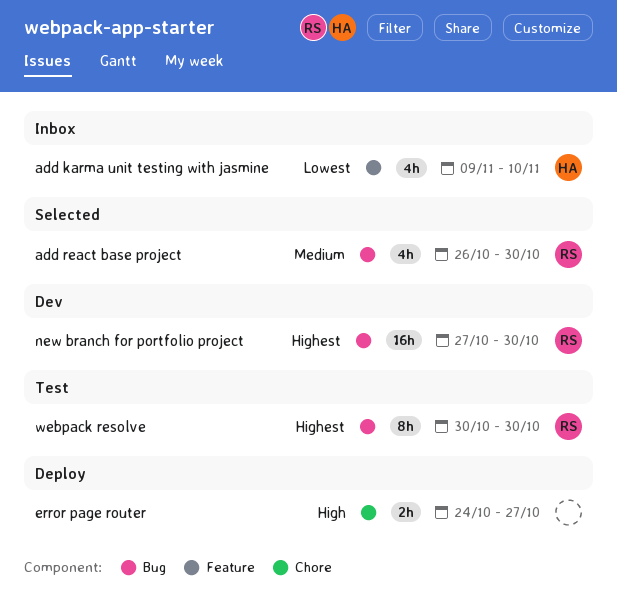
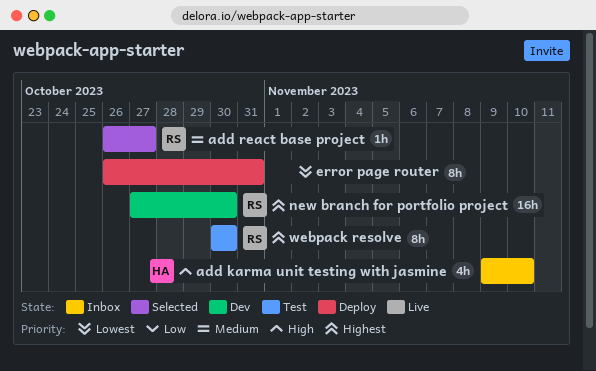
add karma unit testing with jasmine, priority: Lowest -> High
add react base project, estimate: 4h -> 1h
add react base project, due: Oct 30 -> Oct 27
error page router, priority: High -> Lowest
error page router, estimate: 2h -> 8h
error page router, start: Oct 24 -> Oct 26
error page router, due: Oct 27 -> Oct 31

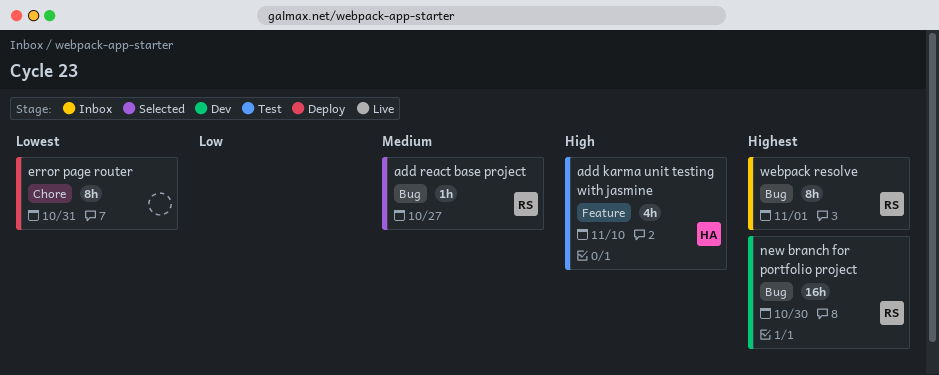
add karma unit testing with jasmine, status: Inbox -> Test
webpack resolve, status: Test -> Inbox
webpack resolve, due: Oct 30 -> Nov 1

